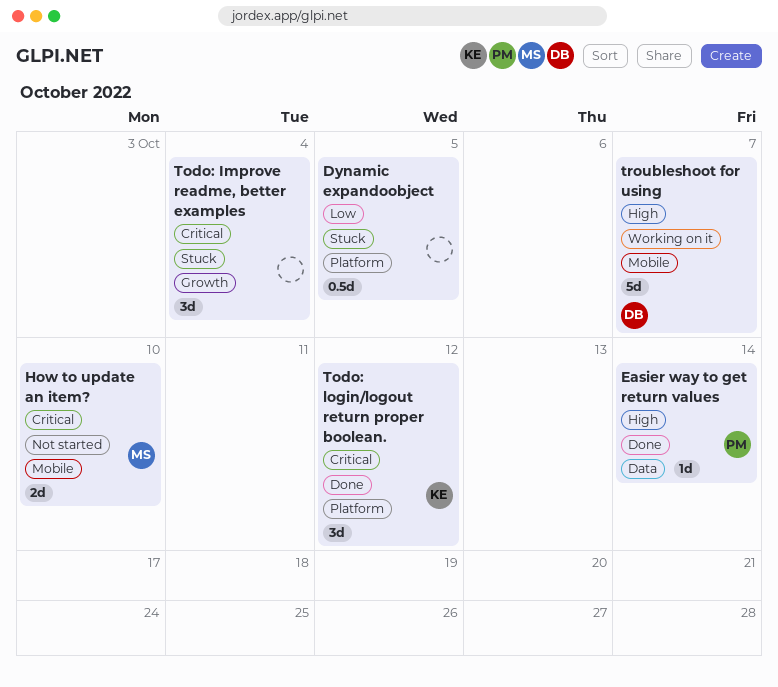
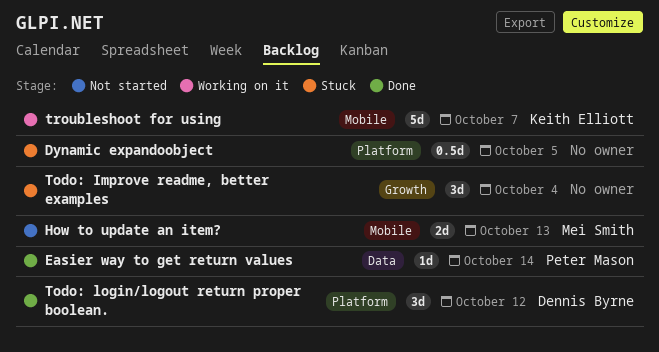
How to update an item?, due: Oct 10 -> Oct 13
Todo: login/logout return proper boolean., owner: Keith Elliott -> Dennis Byrne
troubleshoot for using, owner: Dennis Byrne -> Keith Elliott

